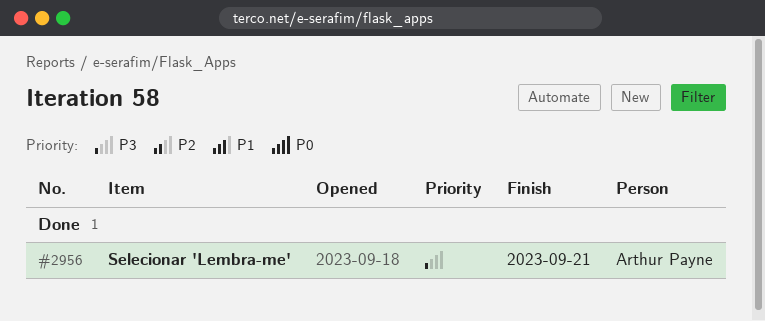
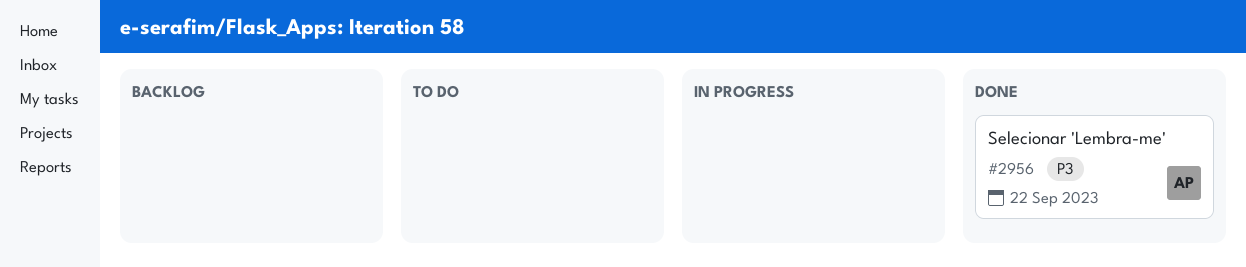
#2956, due: Sep 21 -> Sep 22

